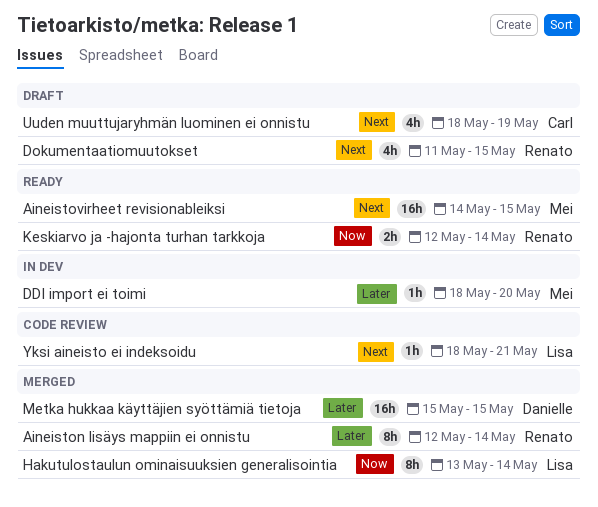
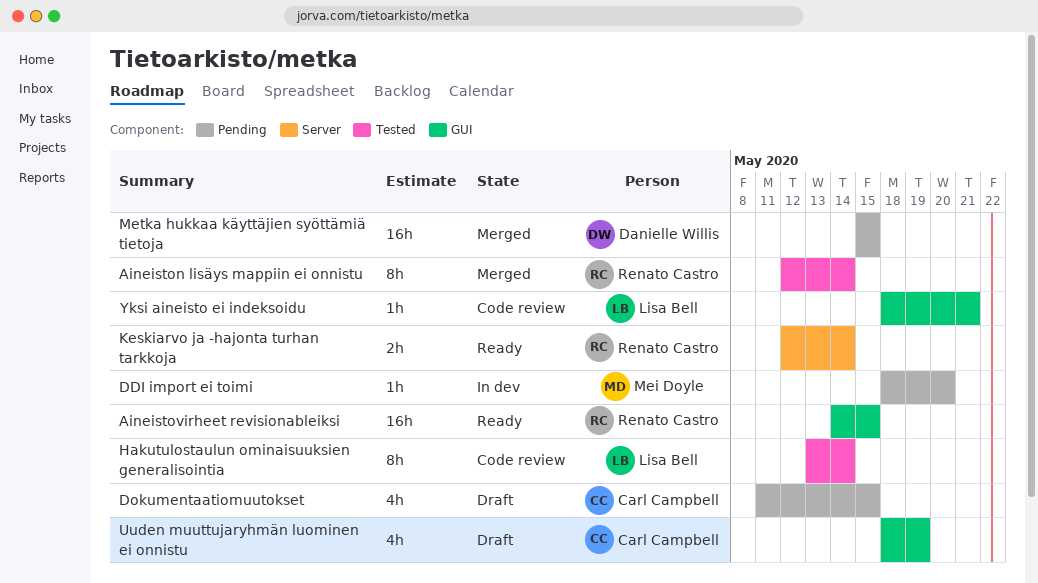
Aineistovirheet revisionableiksi, owner: Mei Doyle -> Renato Castro
Dokumentaatiomuutokset, owner: Renato Castro -> Carl Campbell
Hakutulostaulun ominaisuuksien generalisointia, status: Merged -> Code review

